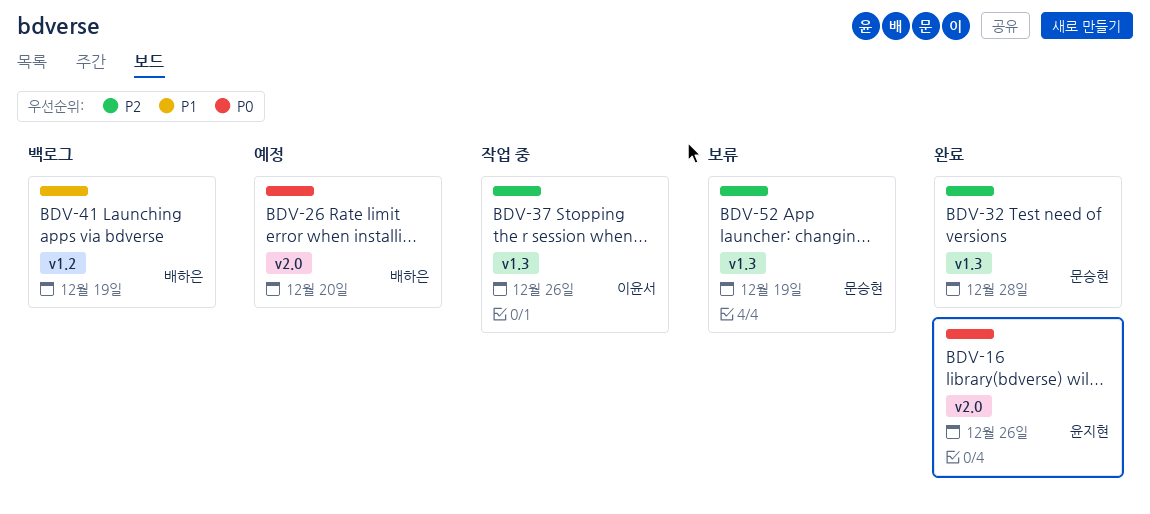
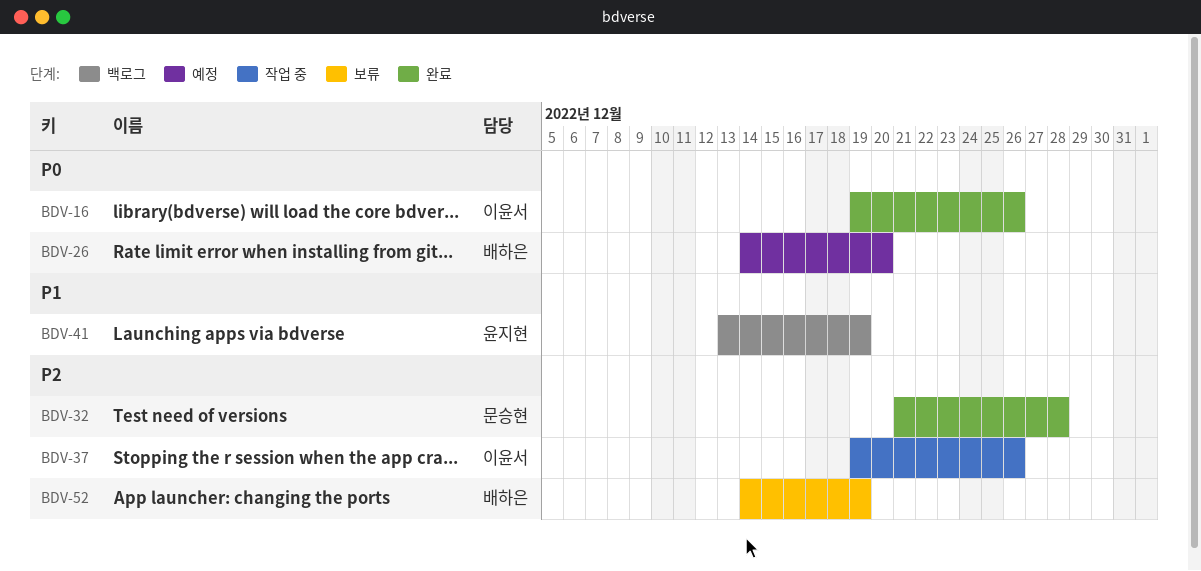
BDV-16, owner: 윤지현 -> 이윤서
BDV-41, owner: 배하은 -> 윤지현
BDV-52, owner: 문승현 -> 배하은

